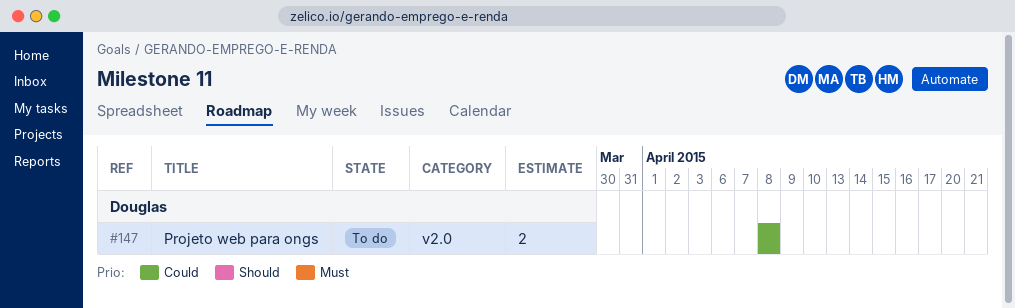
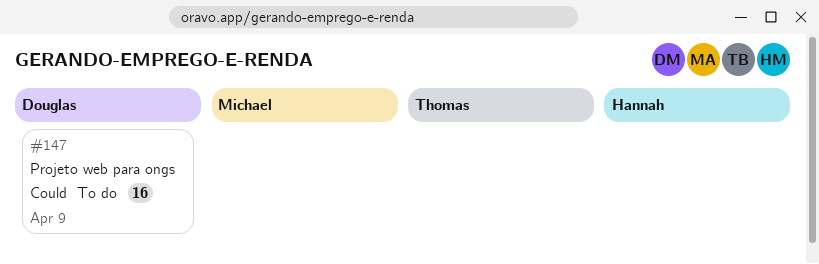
#147, estimate: 2 -> 16
#147, due: Apr 8 -> Apr 9

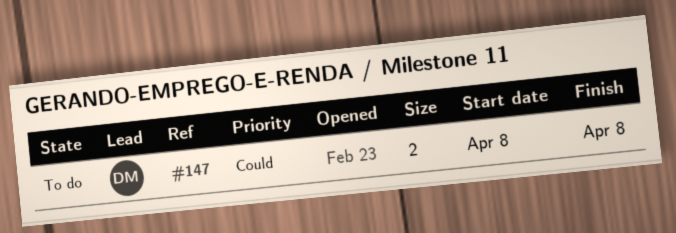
#147, estimate: 16 -> 2
#147, due: Apr 9 -> Apr 8

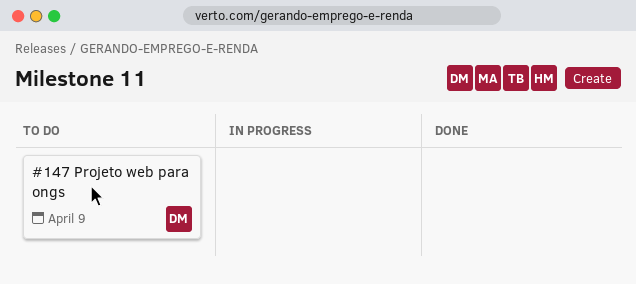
#147, due: Apr 8 -> Apr 9

